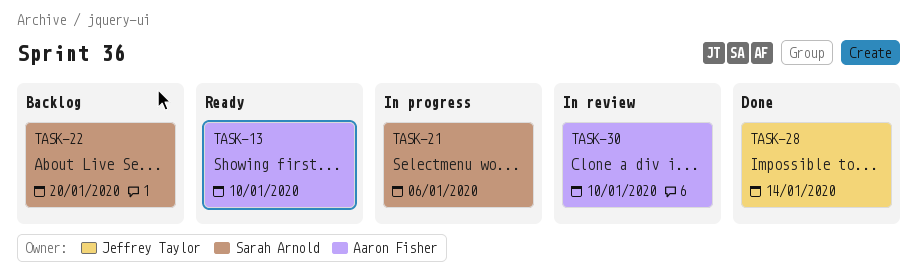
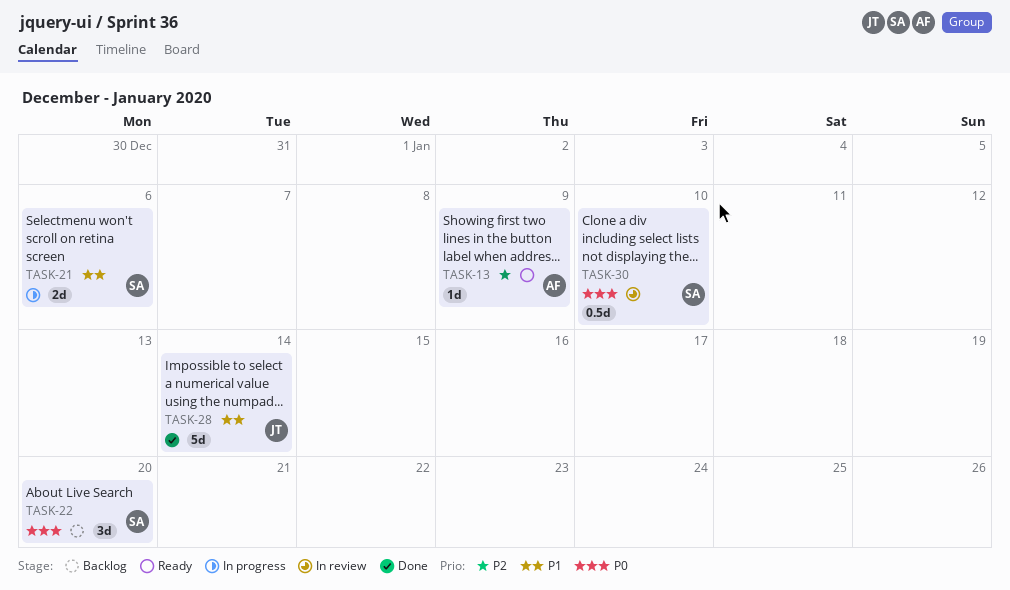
TASK-13, due: Jan 10 -> Jan 9
TASK-30, owner: Aaron Fisher -> Sarah Arnold

